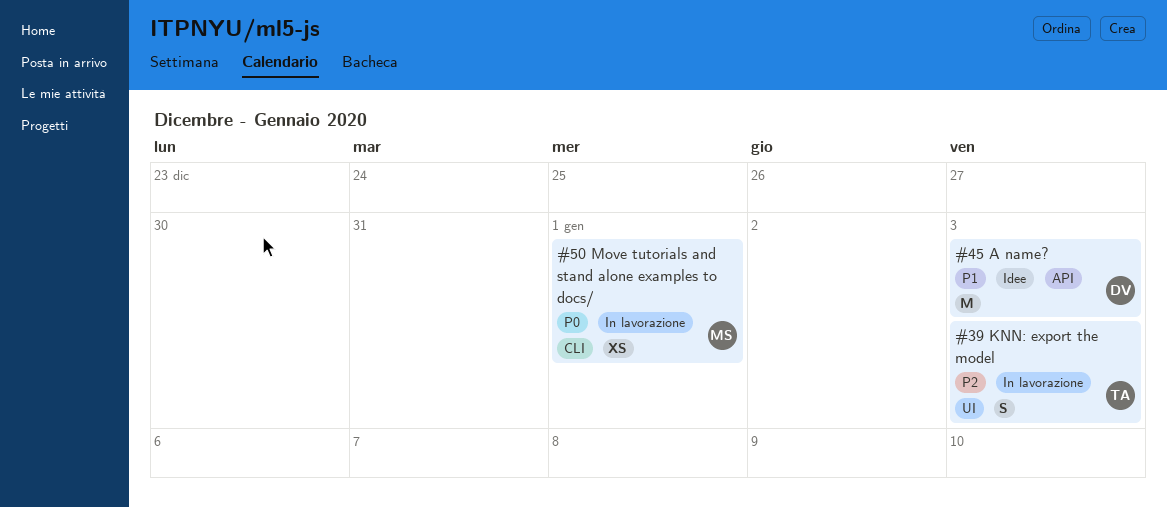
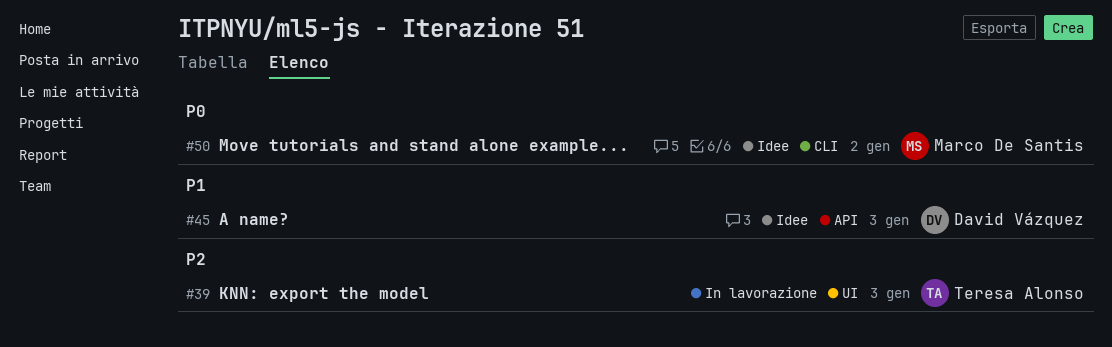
#50, status: In lavorazione -> Idee
#50, due: Jan 1 -> Jan 2

